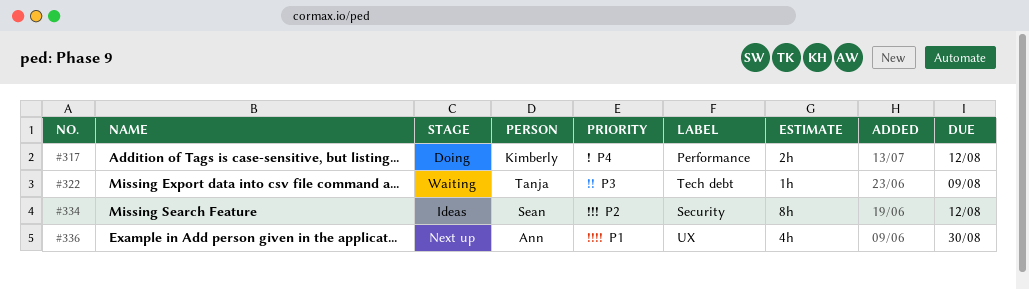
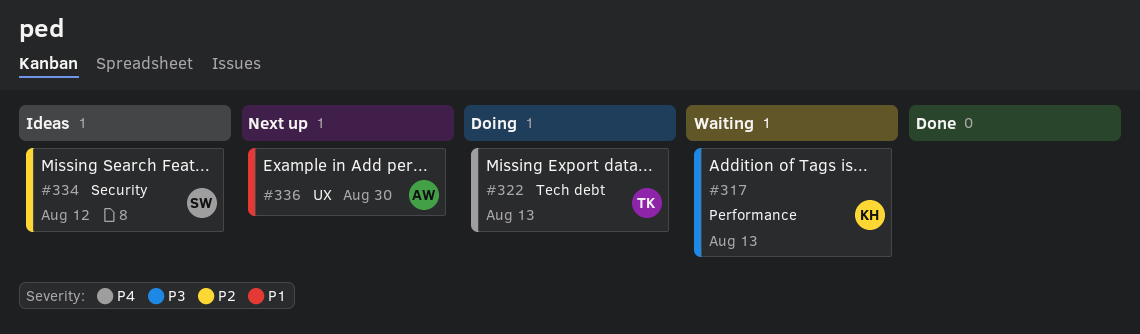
#317, status: Doing -> Waiting
#317, priority: P4 -> P3
#317, due: Aug 12 -> Aug 13
#322, status: Waiting -> Doing
#322, priority: P3 -> P4
#322, due: Aug 9 -> Aug 13

